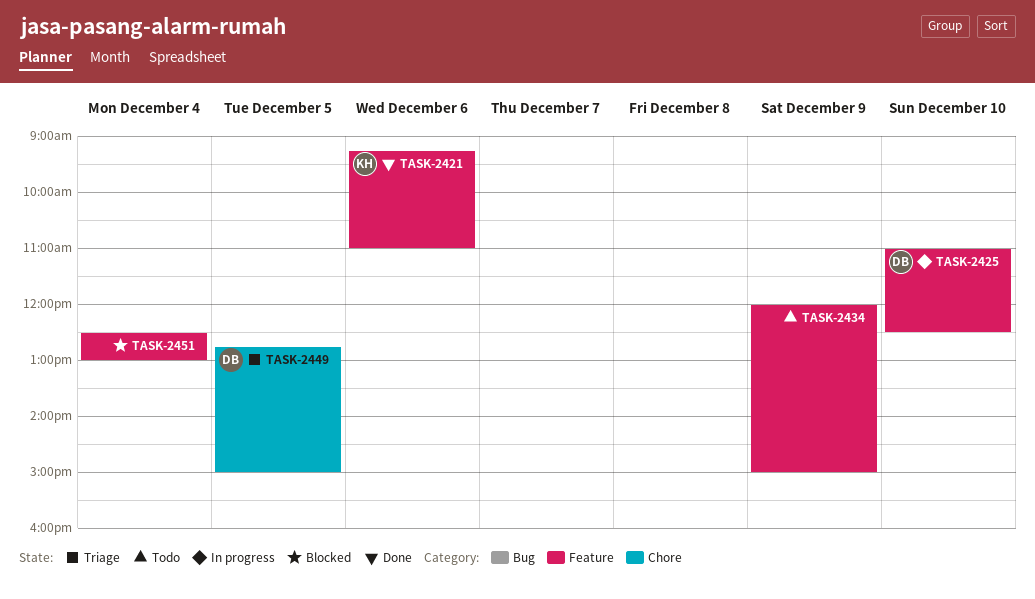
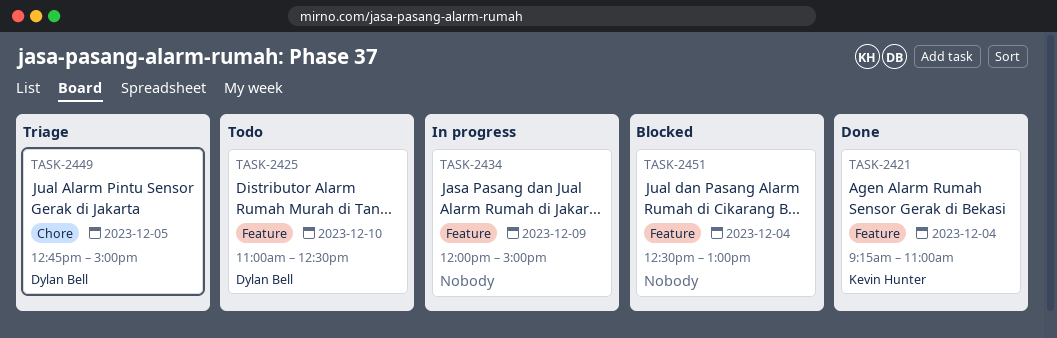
TASK-2421, day: Dec 6 -> Dec 4
TASK-2425, status: In progress -> Todo
TASK-2434, status: Todo -> In progress

